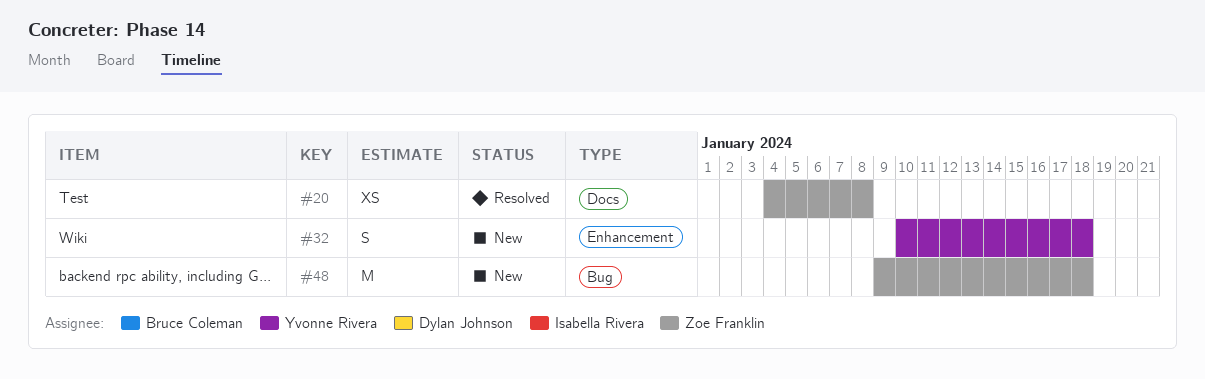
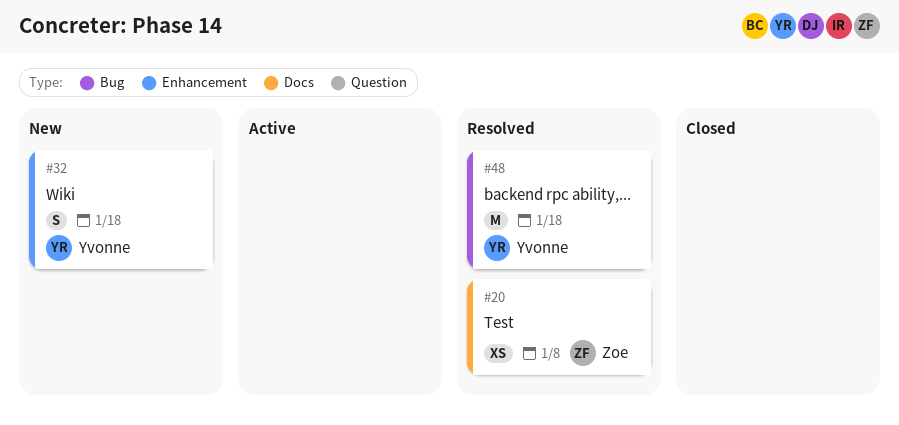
#48, status: New -> Resolved
#48, owner: Zoe Franklin -> Yvonne Rivera

